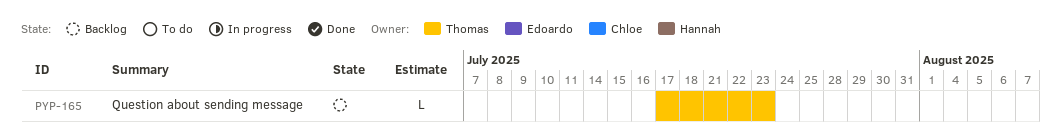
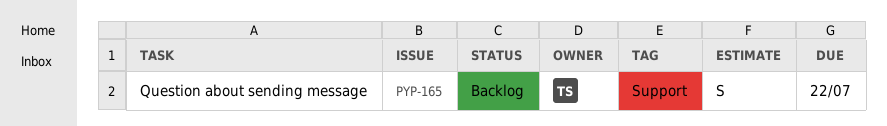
PYP-165, estimate: L -> S
PYP-165, due: Jul 23 -> Jul 22

